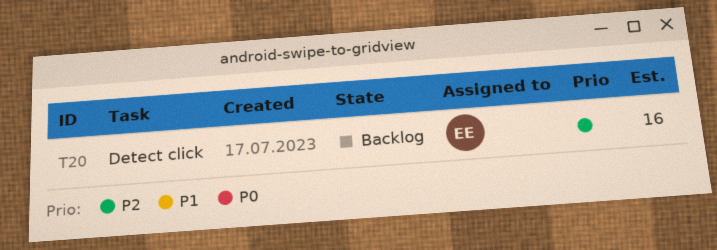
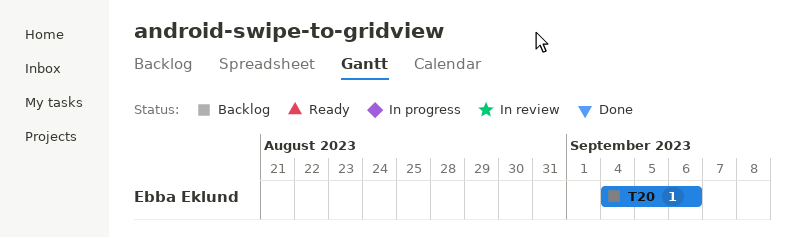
T20, estimate: 16 -> 1

